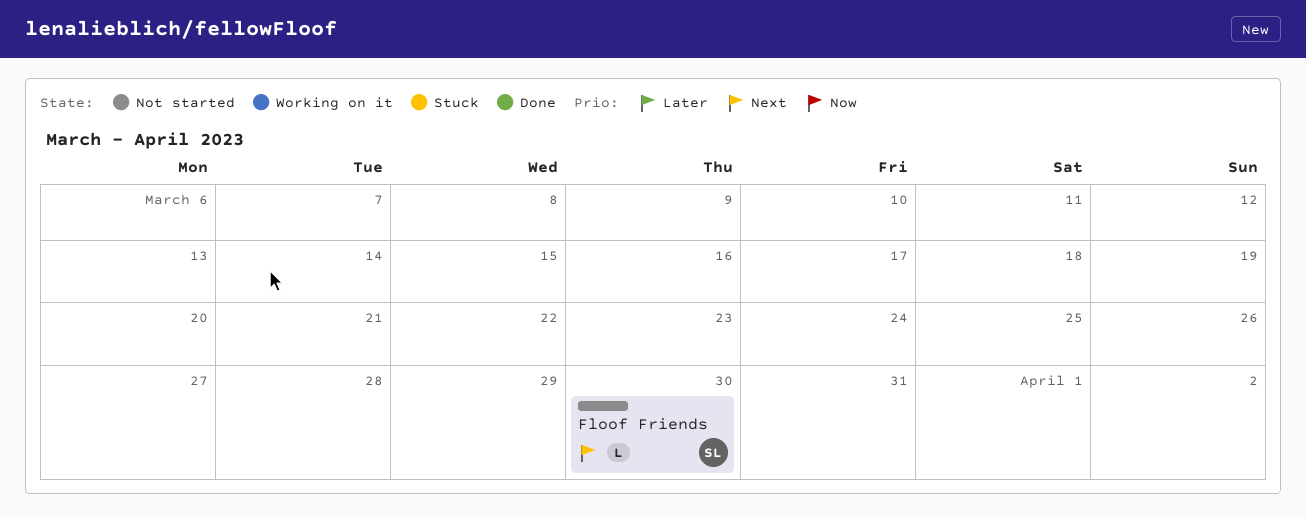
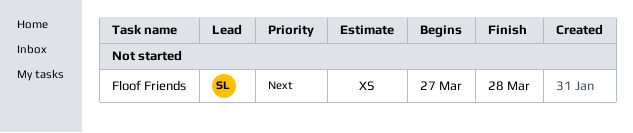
Floof Friends, estimate: L -> XS
Floof Friends, due: Mar 30 -> Mar 28

